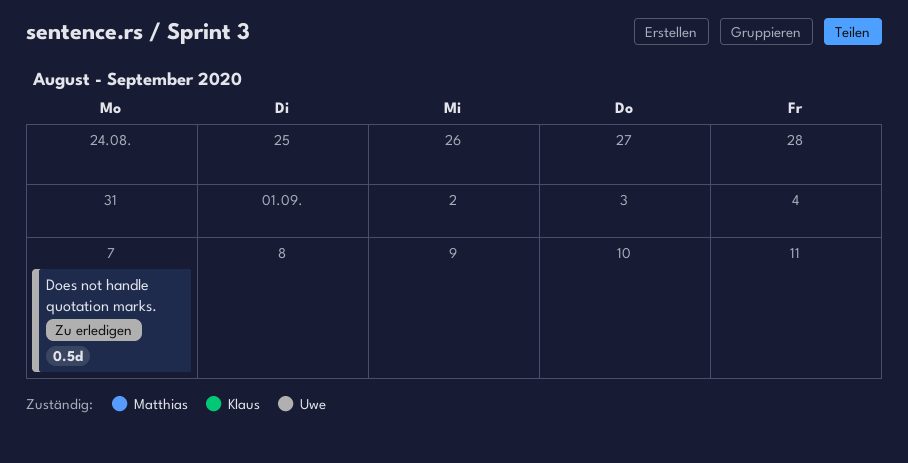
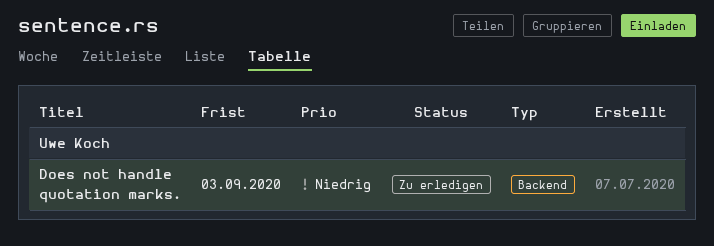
Does not handle quotation marks., due: Sep 7 -> Sep 3

